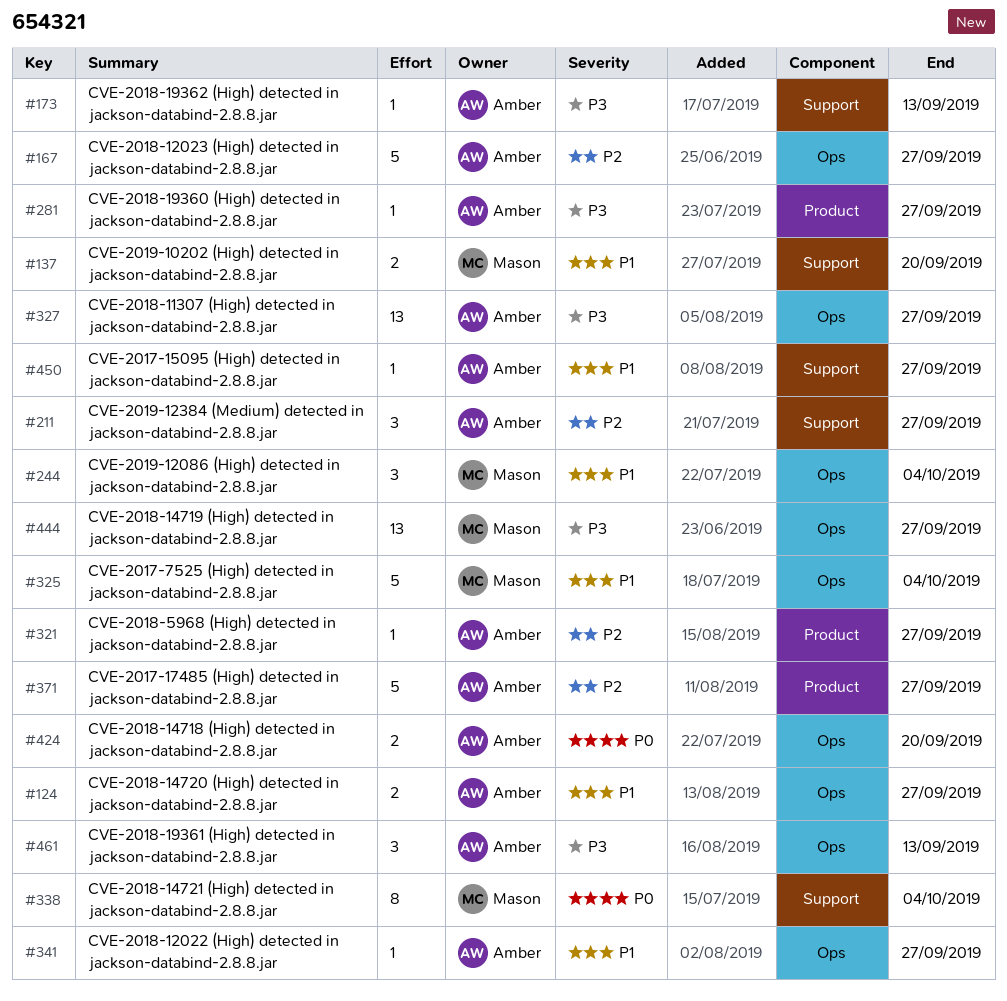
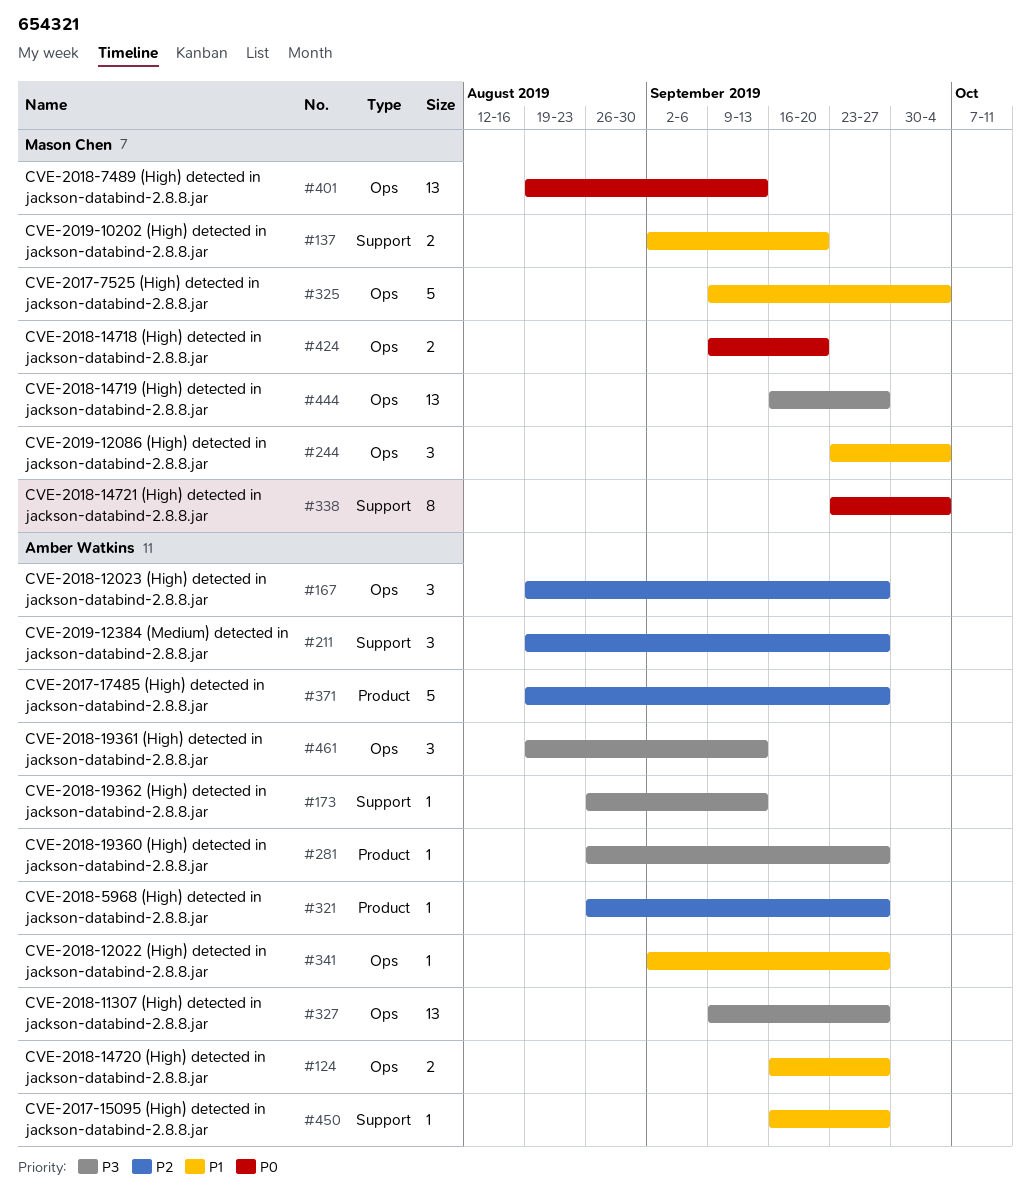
#167, estimate: 5 -> 3
#401: none -> present
#424, owner: Amber Watkins -> Mason Chen

